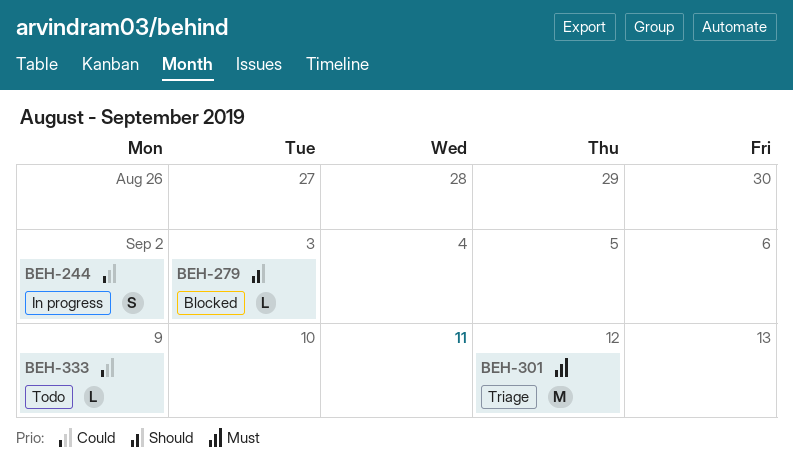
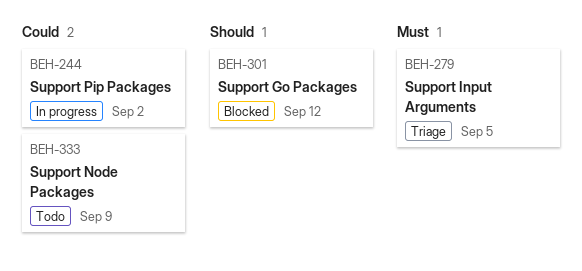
BEH-279, status: Blocked -> Triage
BEH-279, priority: Should -> Must
BEH-279, due: Sep 3 -> Sep 5
BEH-301, status: Triage -> Blocked
BEH-301, priority: Must -> Should

